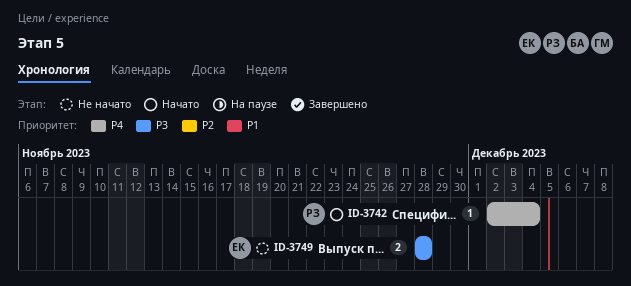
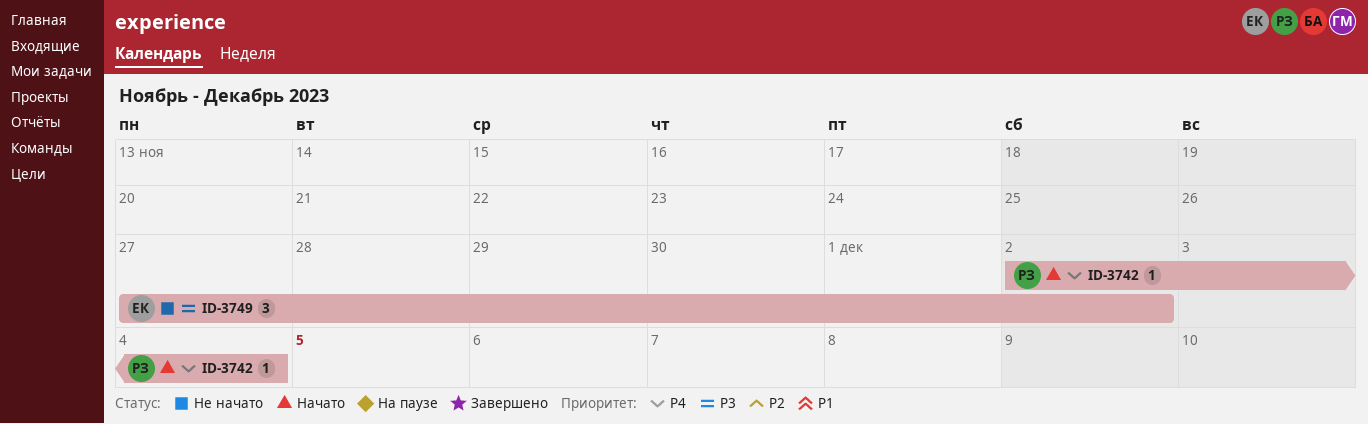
ID-3749, estimate: 2 -> 3
ID-3749, start: Nov 28 -> Nov 27
ID-3749, due: Nov 28 -> Dec 2

